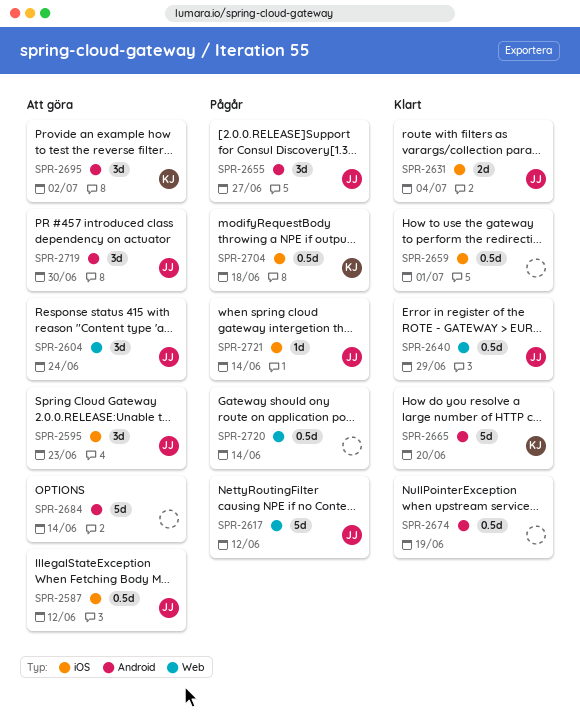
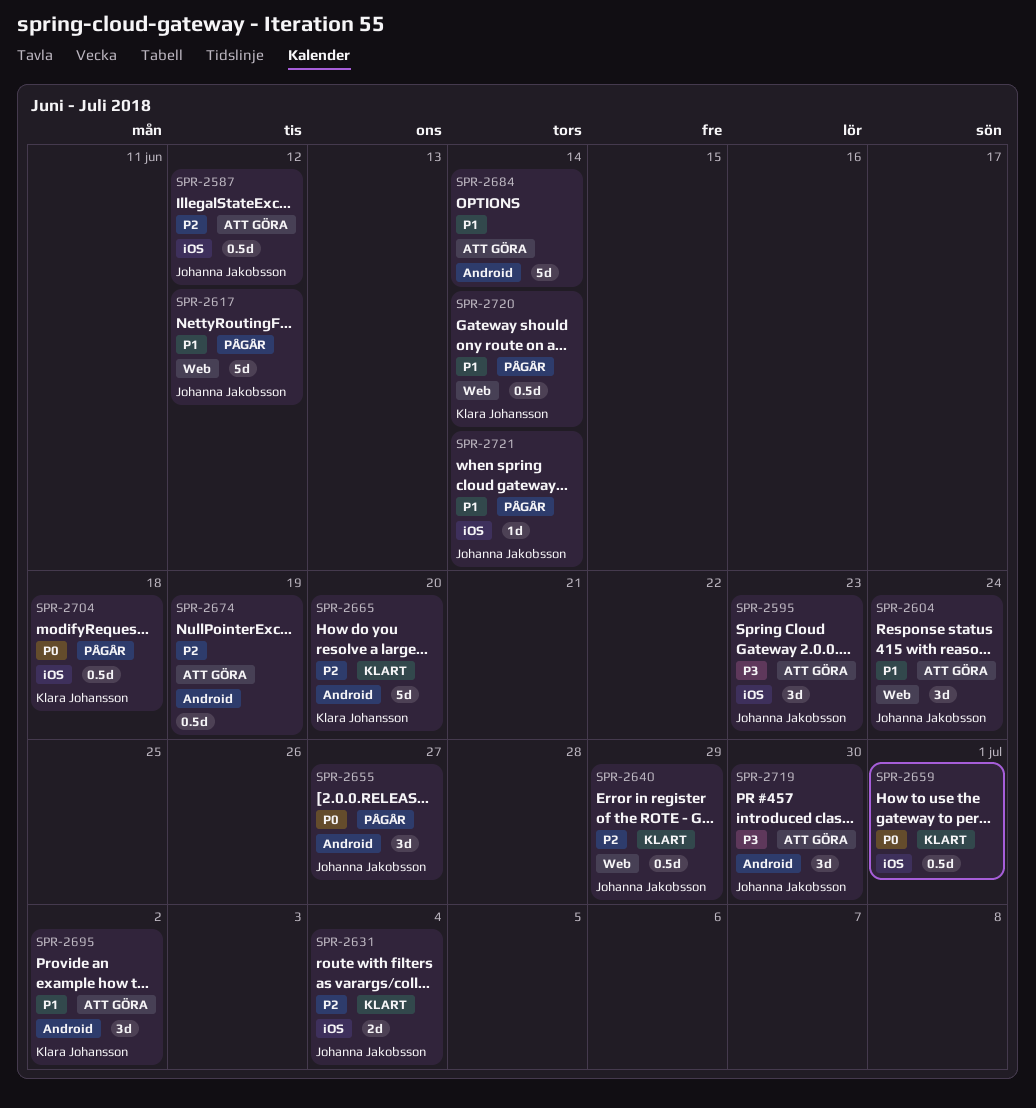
SPR-2674, status: Klart -> Att göra
SPR-2720, owner: none -> Klara Johansson

